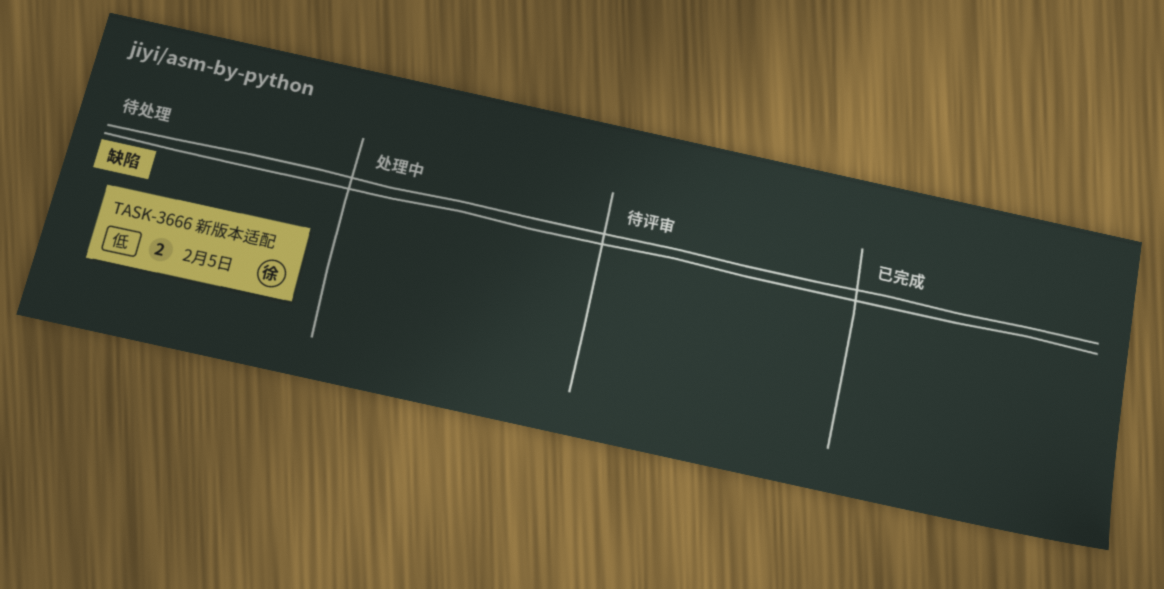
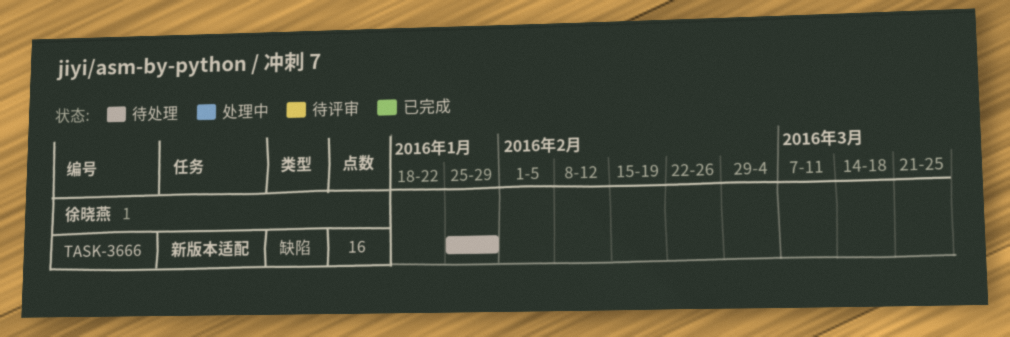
TASK-3666, estimate: 2 -> 16
TASK-3666, due: Feb 5 -> Jan 29

